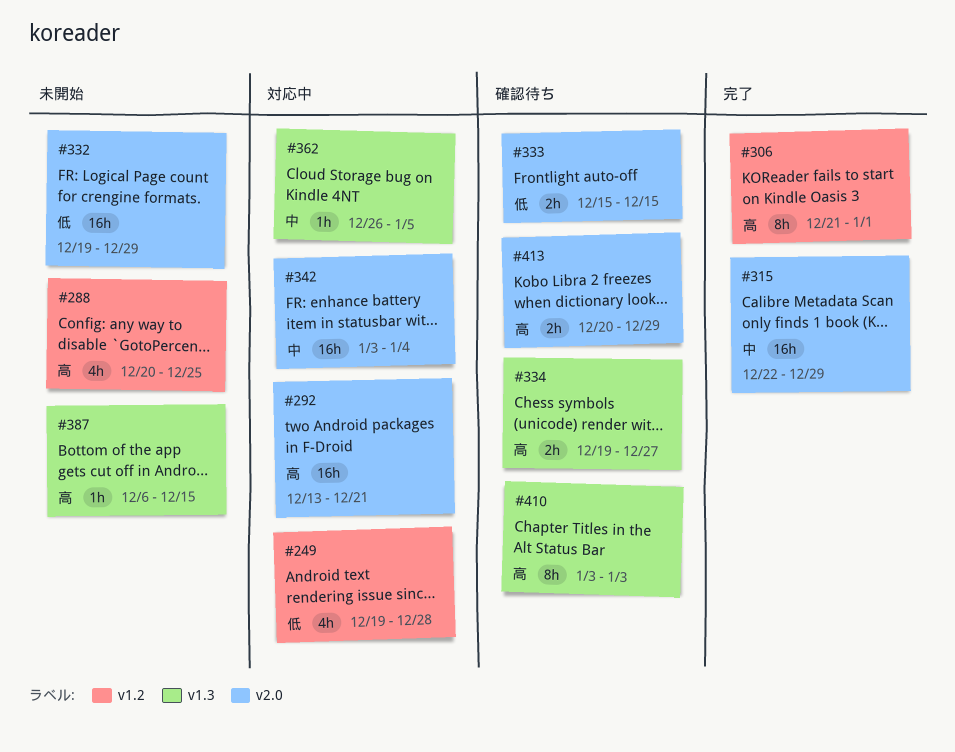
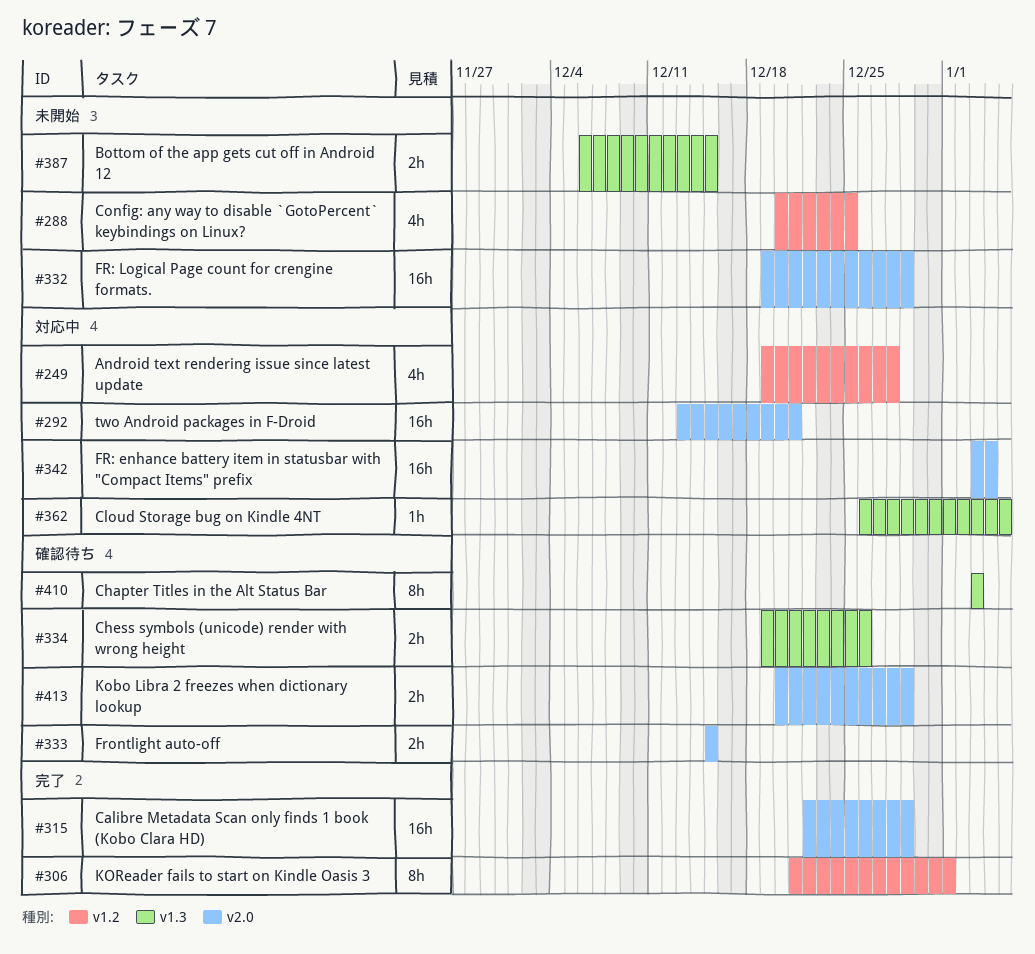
#334, due: Dec 27 -> Dec 26
#387, estimate: 1h -> 2h

